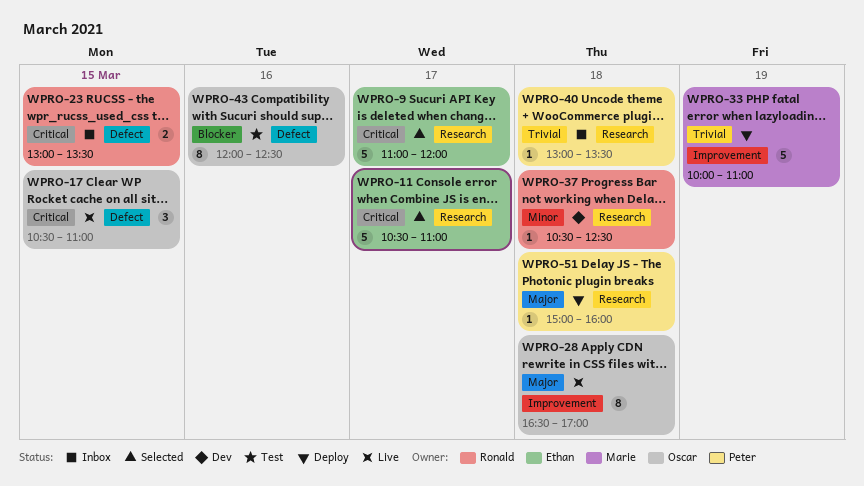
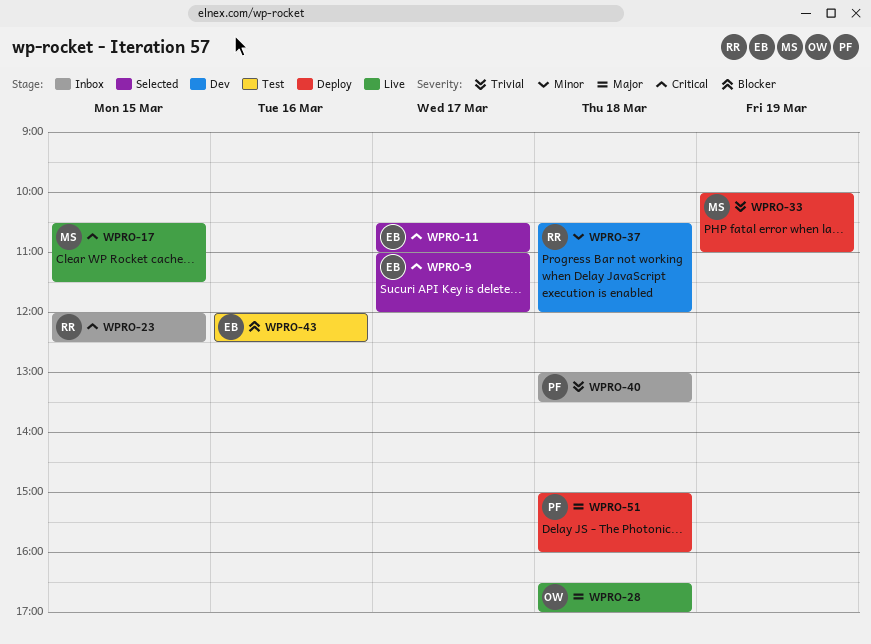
WPRO-17, owner: Oscar -> Marie
WPRO-17, ends: 11:00 -> 11:30
WPRO-23, begins: 13:00 -> 12:00
WPRO-23, ends: 13:30 -> 12:30
WPRO-37, ends: 12:30 -> 12:00
WPRO-43, owner: Oscar -> Ethan

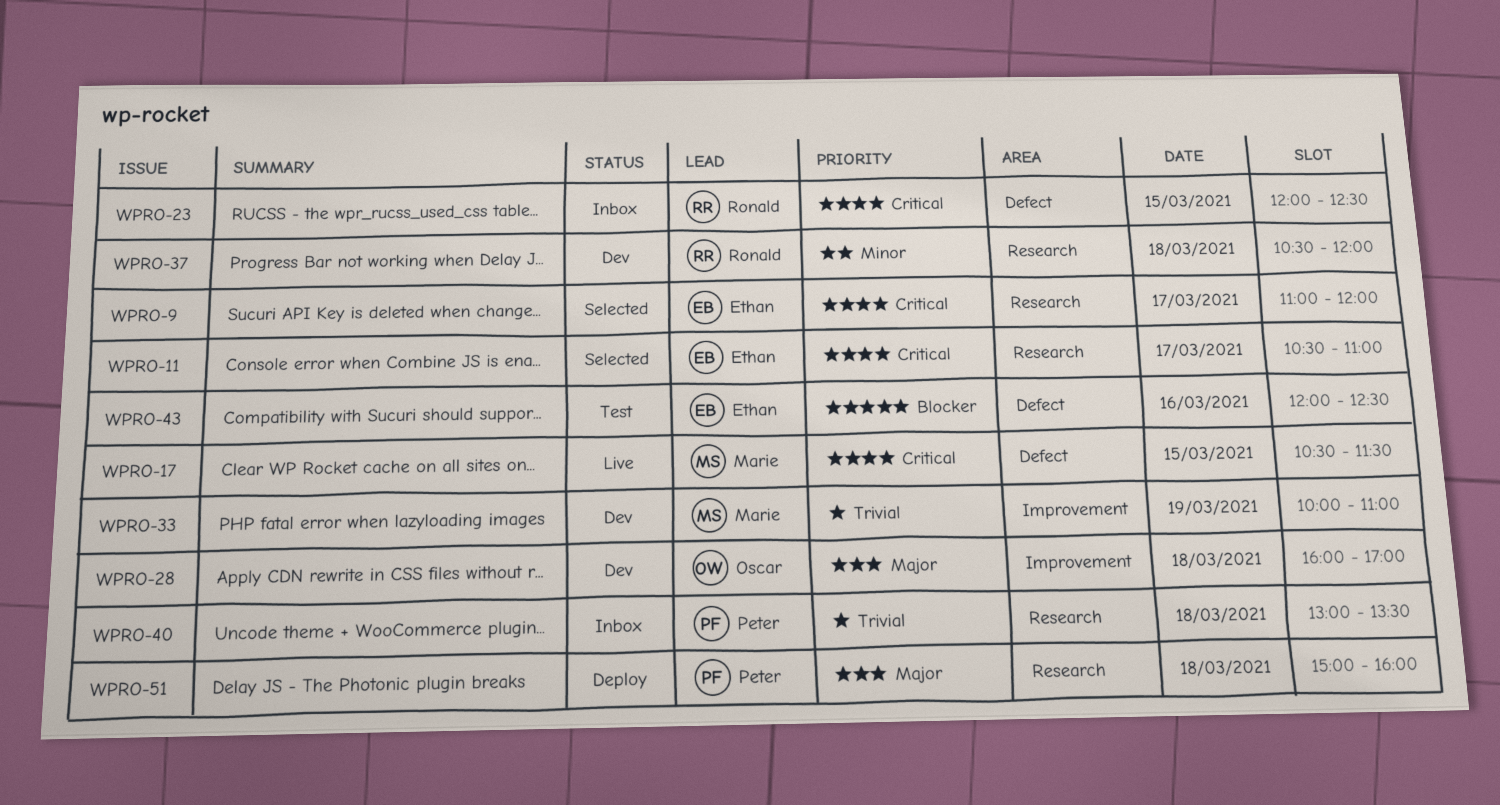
WPRO-28, status: Live -> Dev
WPRO-28, begins: 16:30 -> 16:00
WPRO-33, status: Deploy -> Dev

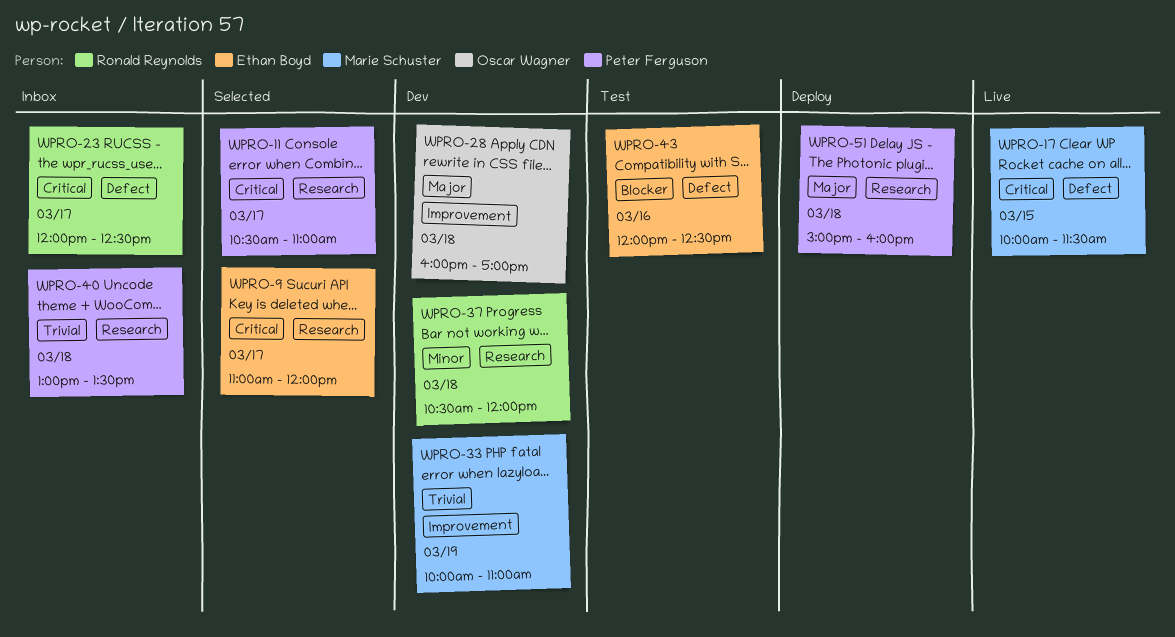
WPRO-11, owner: Ethan Boyd -> Peter Ferguson
WPRO-17, begins: 10:30 -> 10:00
WPRO-23, day: Mar 15 -> Mar 17

